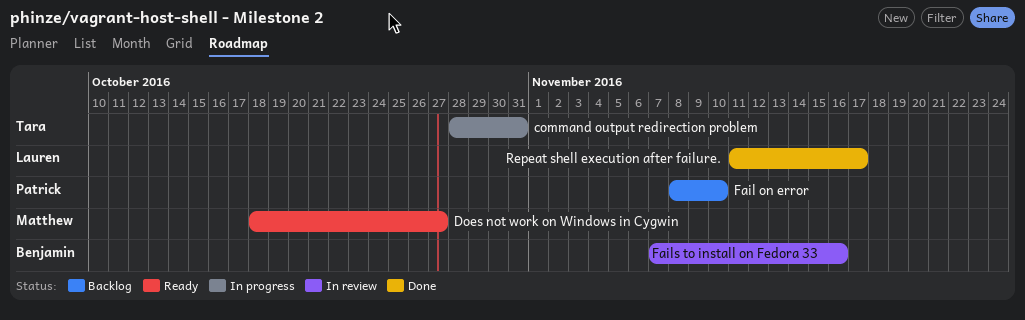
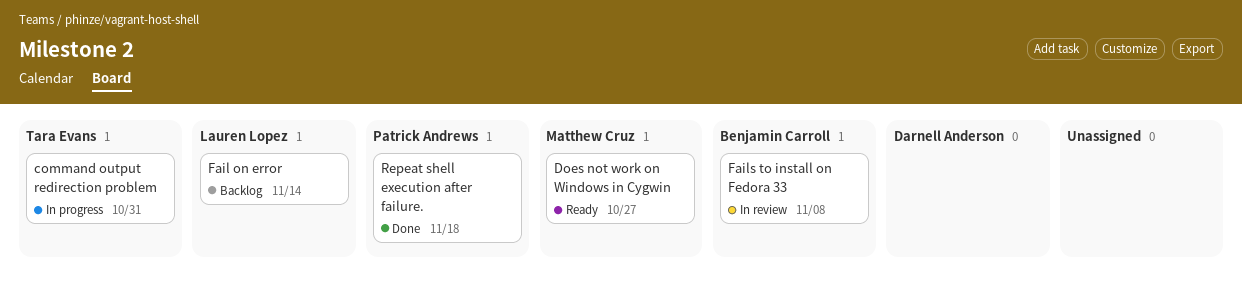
Fail on error, owner: Patrick Andrews -> Lauren Lopez
Fail on error, due: Nov 10 -> Nov 14
Fails to install on Fedora 33, due: Nov 16 -> Nov 8
Repeat shell execution after failure., owner: Lauren Lopez -> Patrick Andrews
Repeat shell execution after failure., due: Nov 17 -> Nov 18

